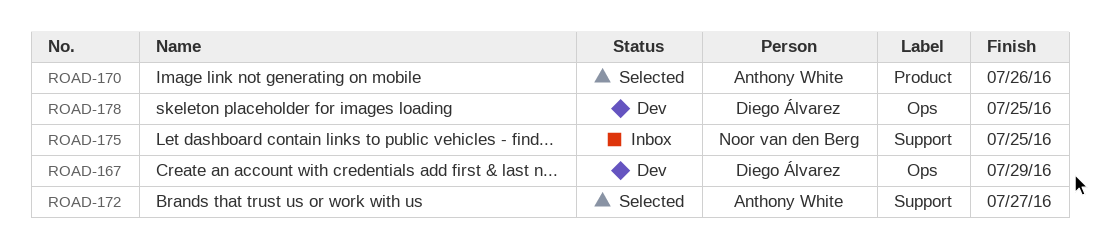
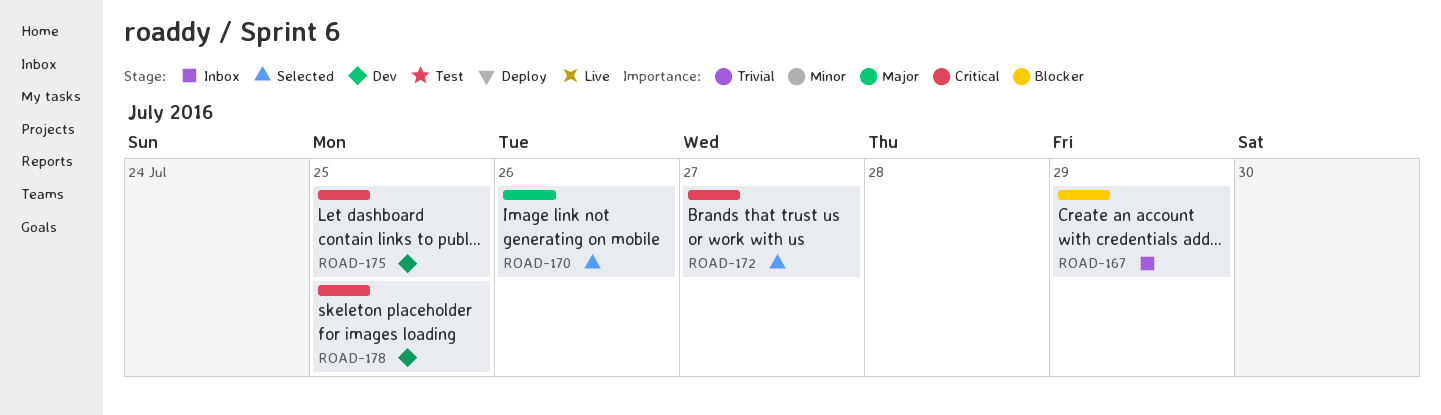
ROAD-167, status: Dev -> Inbox
ROAD-175, status: Inbox -> Dev

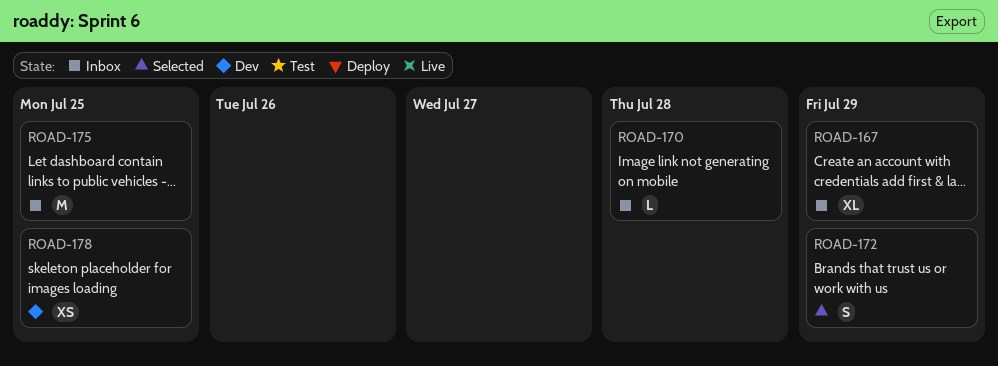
ROAD-170, status: Selected -> Inbox
ROAD-170, due: Jul 26 -> Jul 28
ROAD-172, due: Jul 27 -> Jul 29
ROAD-175, status: Dev -> Inbox

